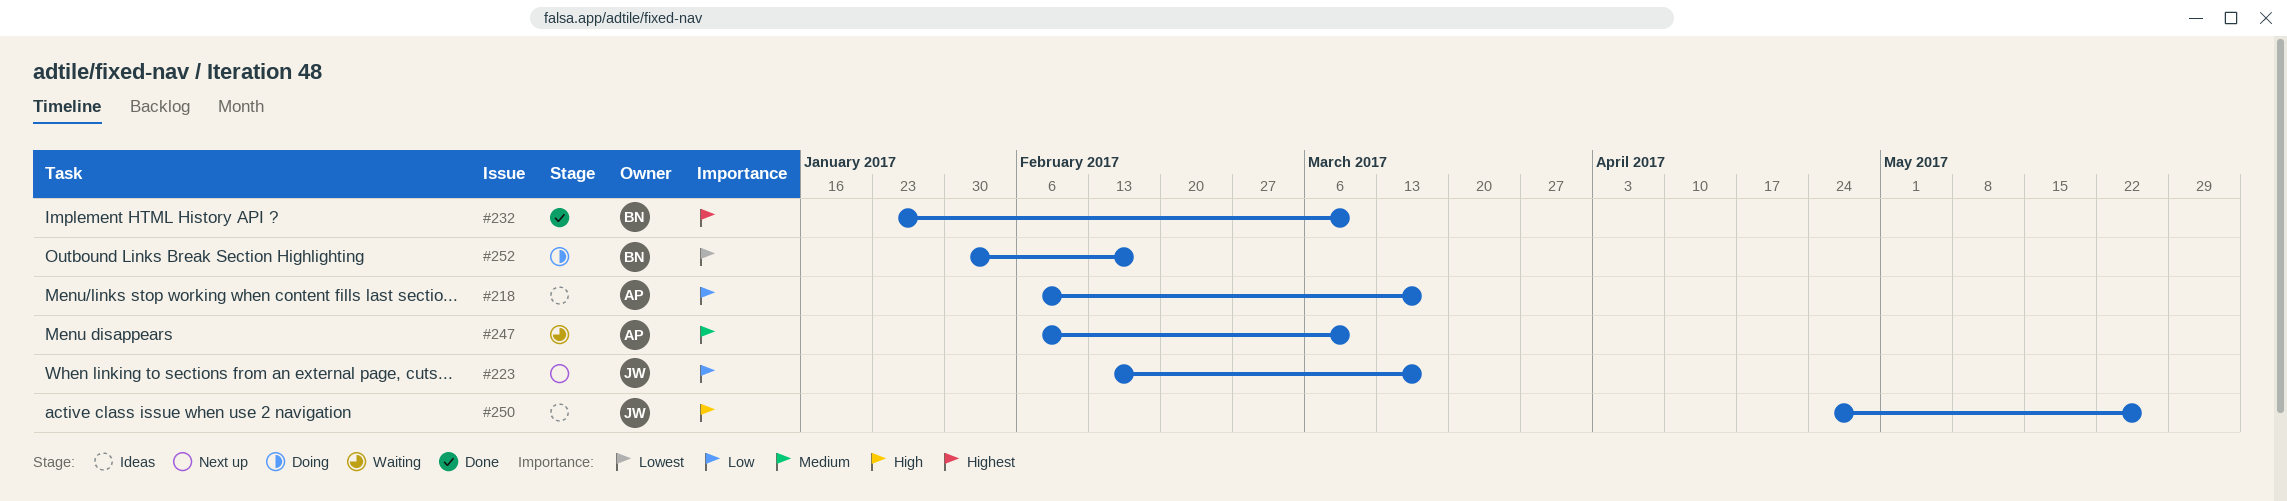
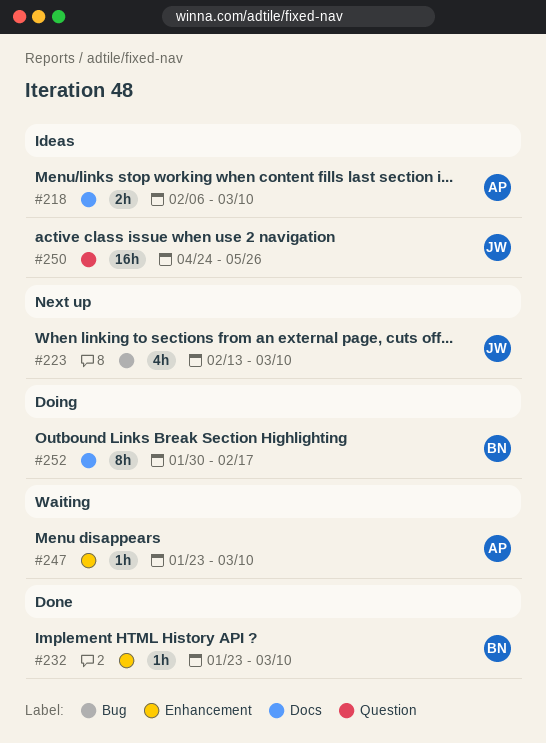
#218, due: Mar 17 -> Mar 10
#223, due: Mar 17 -> Mar 10
#247, start: Feb 6 -> Jan 23

